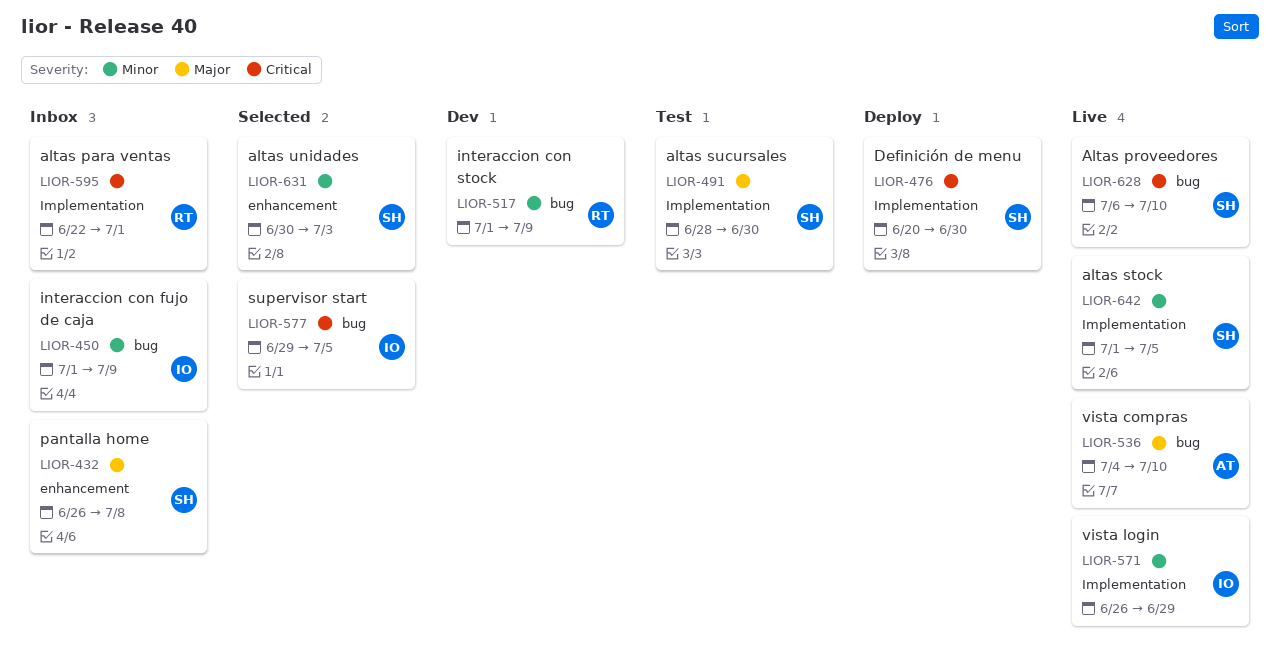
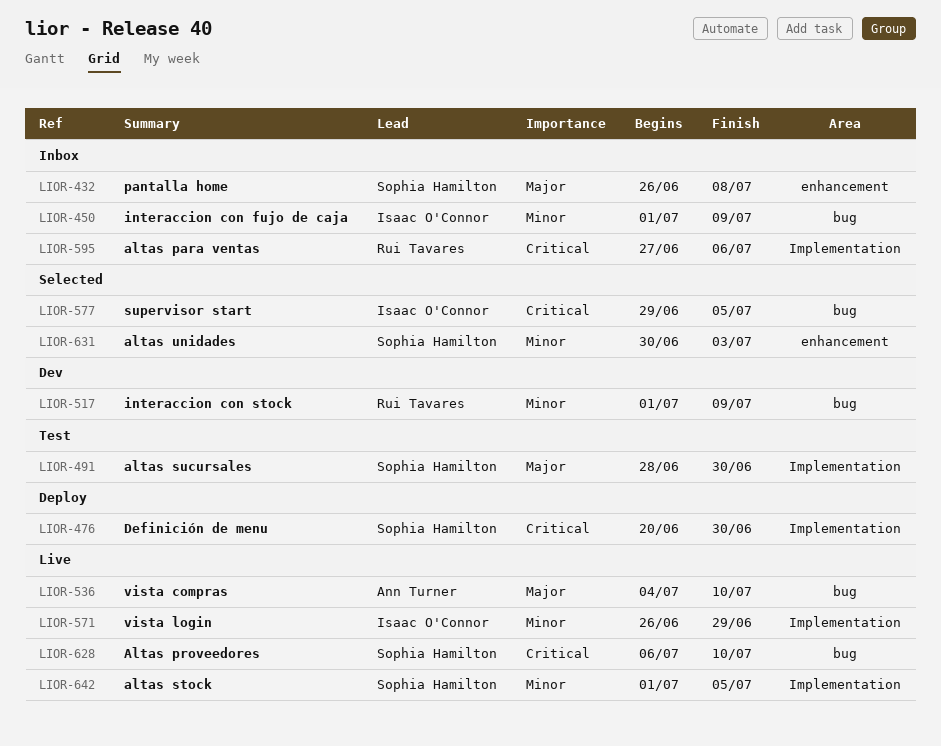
LIOR-595, start: Jun 22 -> Jun 27
LIOR-595, due: Jul 1 -> Jul 6

